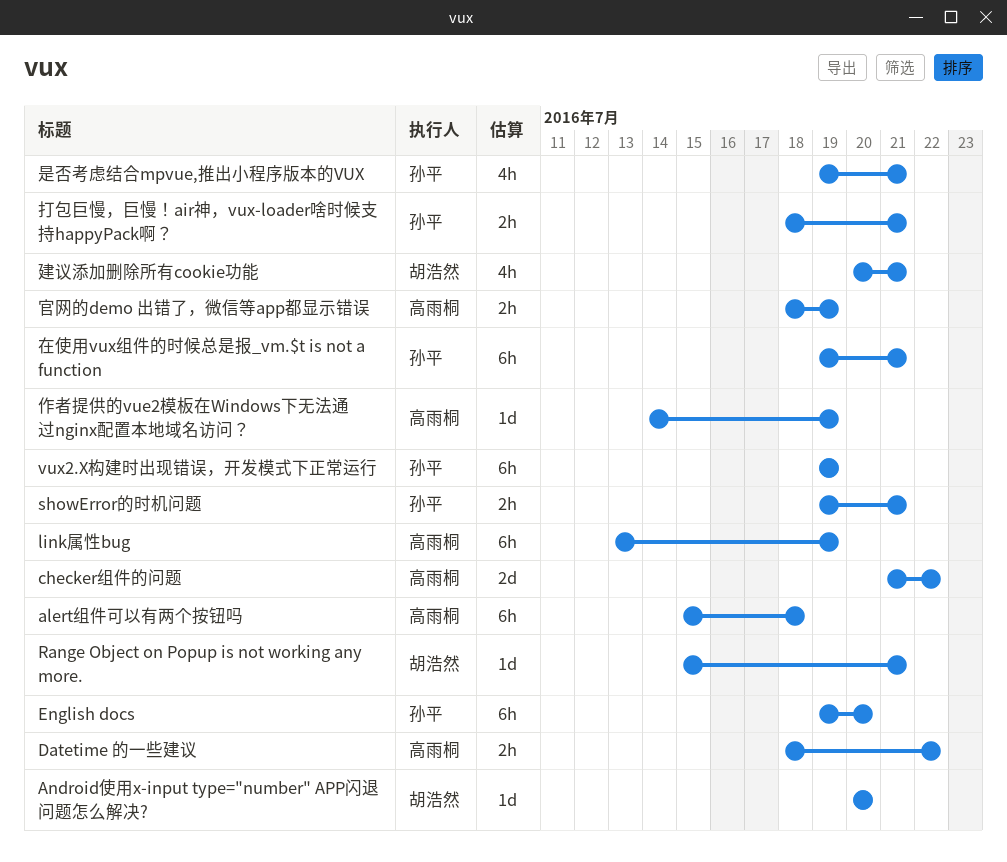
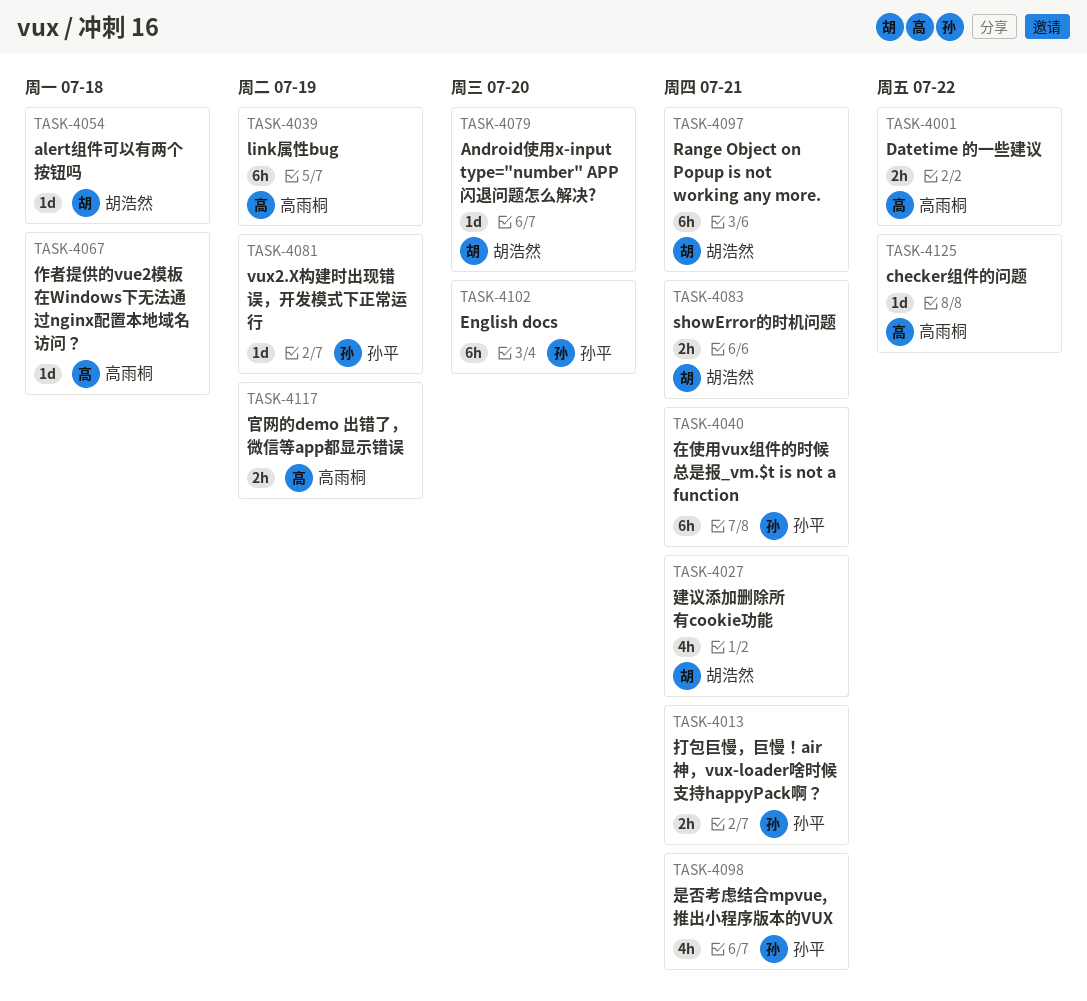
alert组件可以有两个按钮吗, owner: 高雨桐 -> 胡浩然
alert组件可以有两个按钮吗, estimate: 6h -> 1d
checker组件的问题, estimate: 2d -> 1d
Range Object on Popup is not working any more., estimate: 1d -> 6h
showError的时机问题, owner: 孙平 -> 胡浩然
vux2.X构建时出现错误，开发模式下正常运行, estimate: 6h -> 1d
作者提供的vue2模板在Windows下无法通过nginx配置本地域名访问？, due: Jul 19 -> Jul 18

